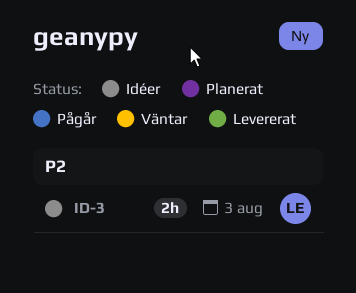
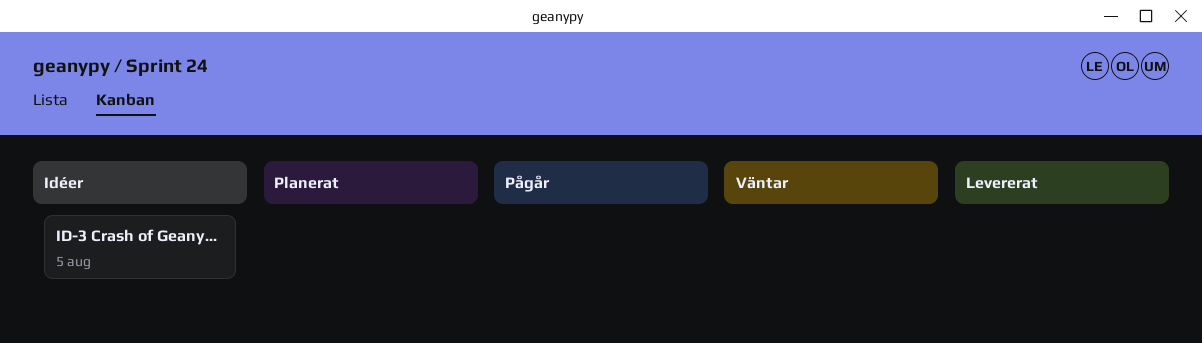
ID-3, due: Aug 3 -> Aug 5

